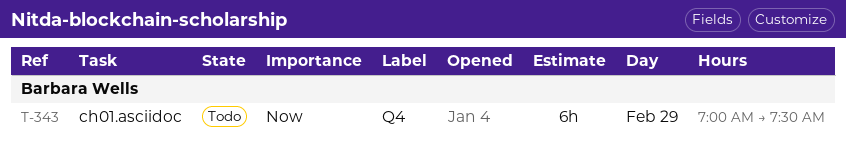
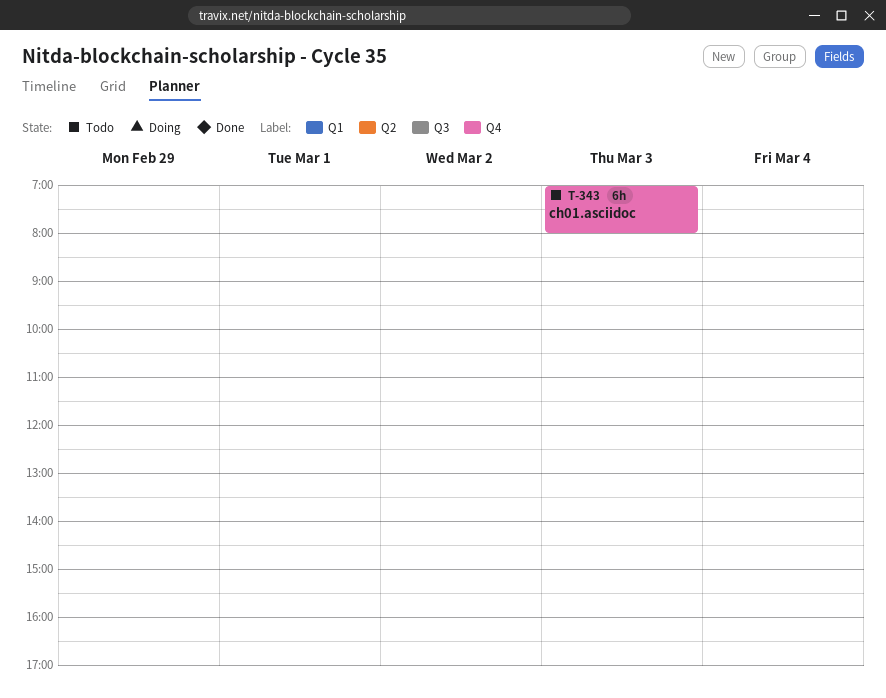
T-343, day: Feb 29 -> Mar 3
T-343, ends: 07:30 -> 08:00

